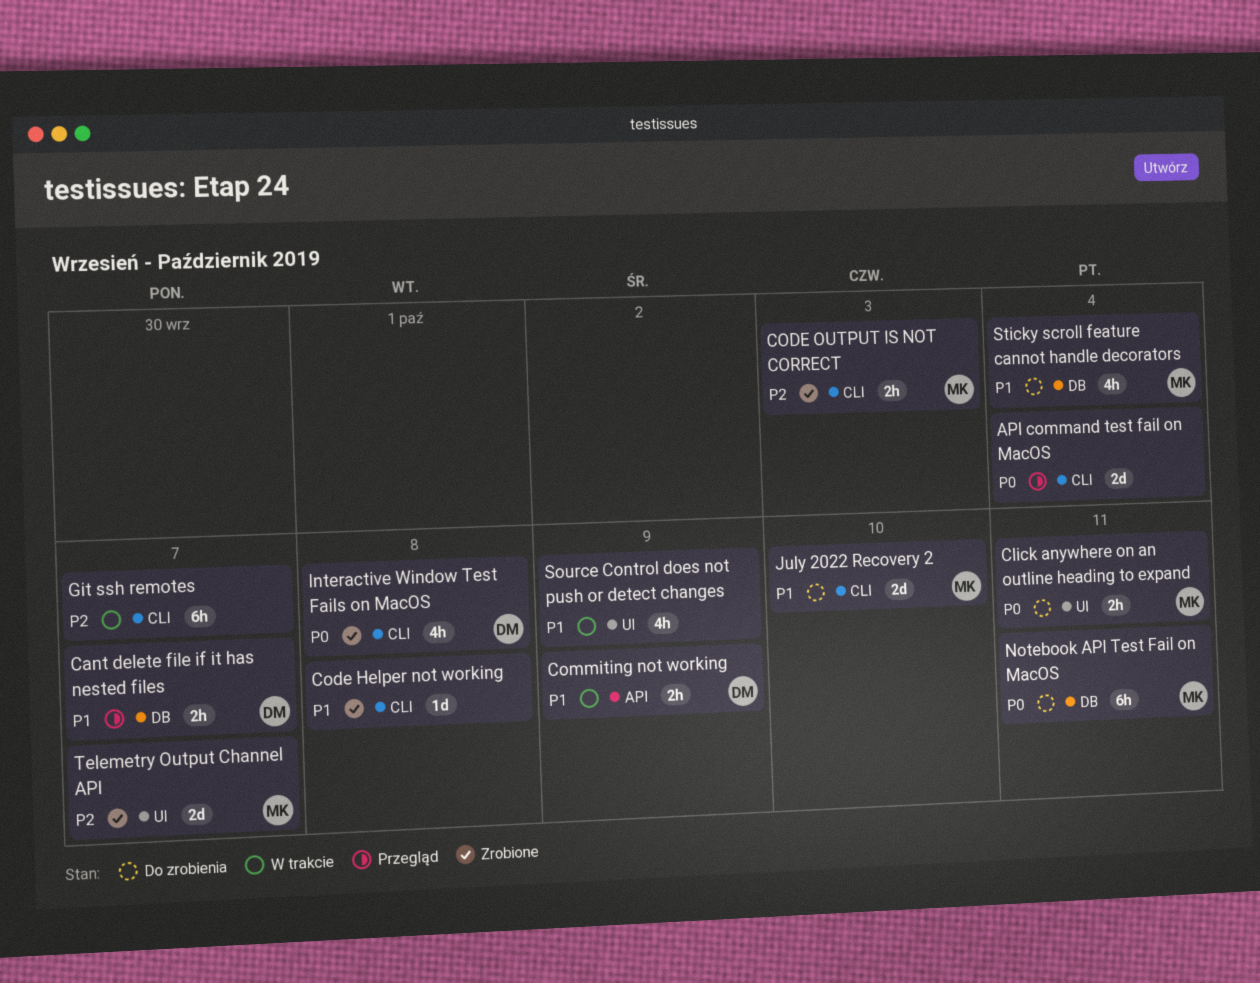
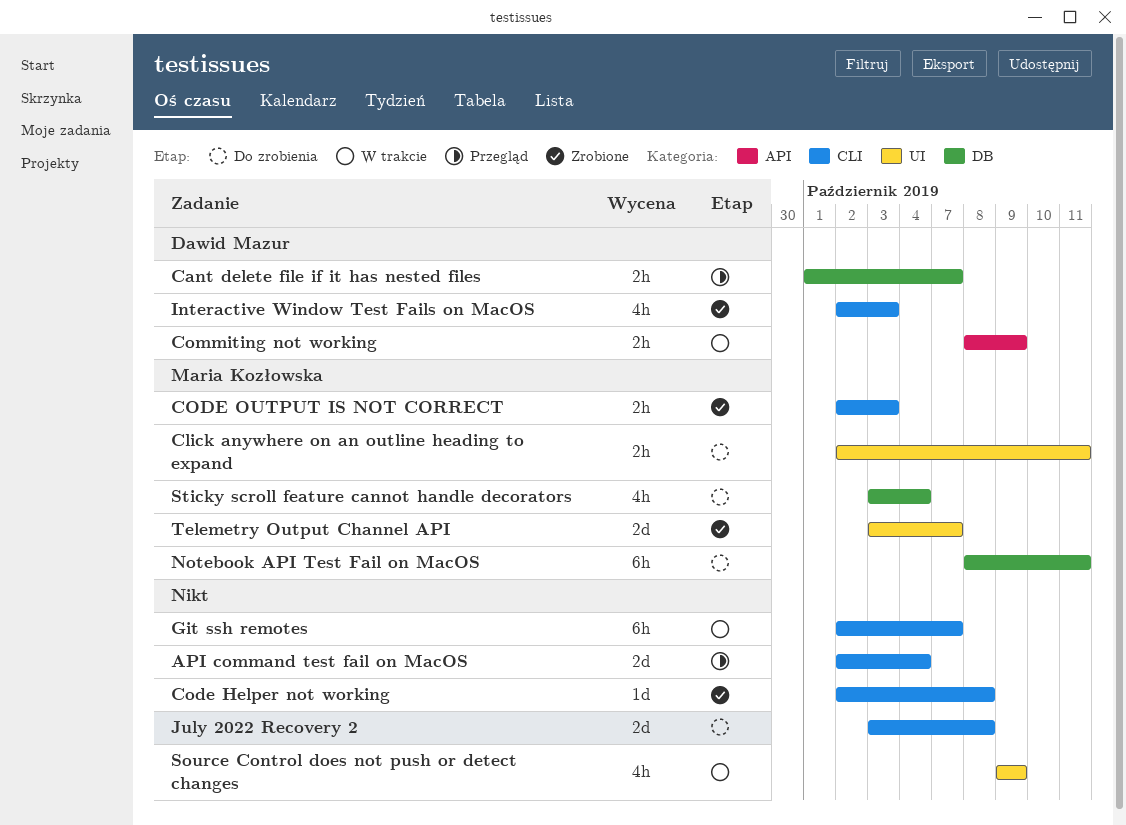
Interactive Window Test Fails on MacOS, due: Oct 8 -> Oct 3
July 2022 Recovery 2, owner: Maria Kozłowska -> none
July 2022 Recovery 2, due: Oct 10 -> Oct 8

